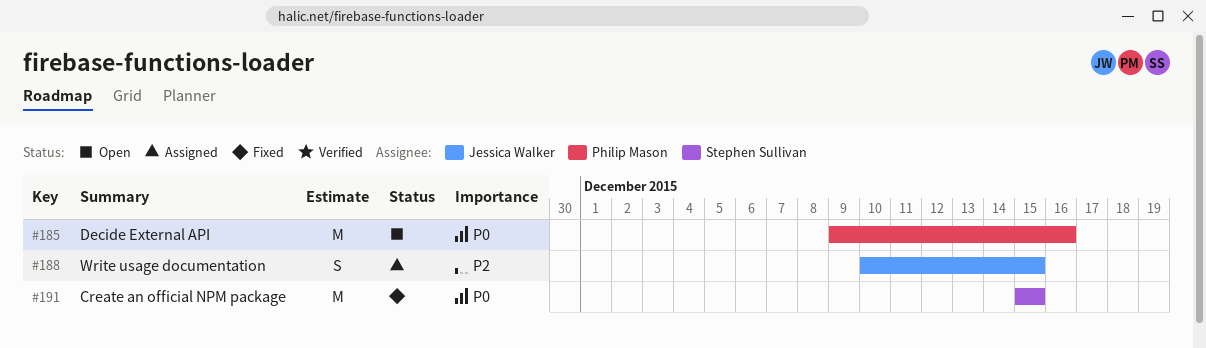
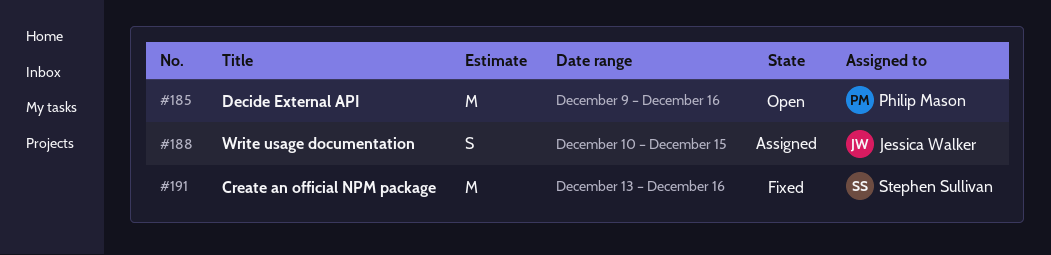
#191, start: Dec 15 -> Dec 13
#191, due: Dec 15 -> Dec 16

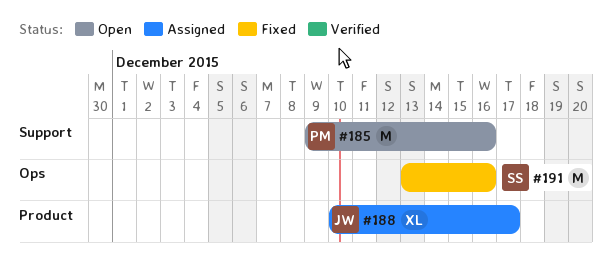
#188, estimate: S -> XL
#188, due: Dec 15 -> Dec 17

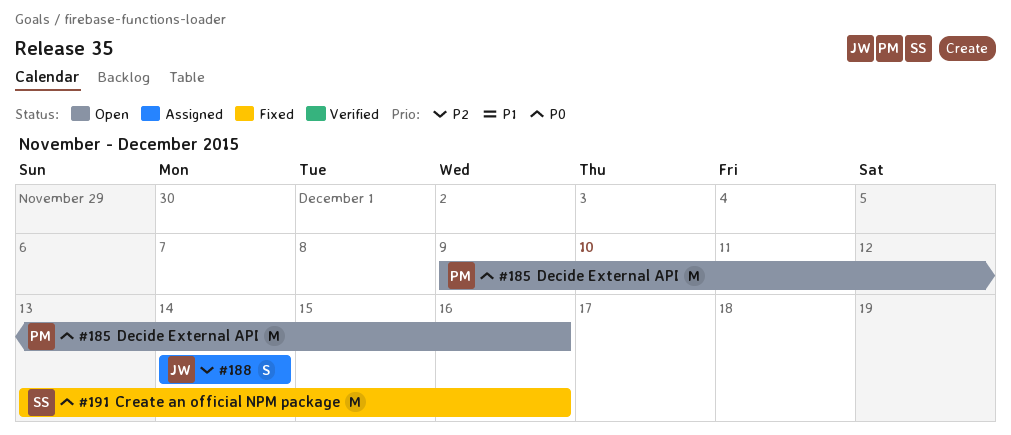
#188, estimate: XL -> S
#188, start: Dec 10 -> Dec 14
#188, due: Dec 17 -> Dec 14

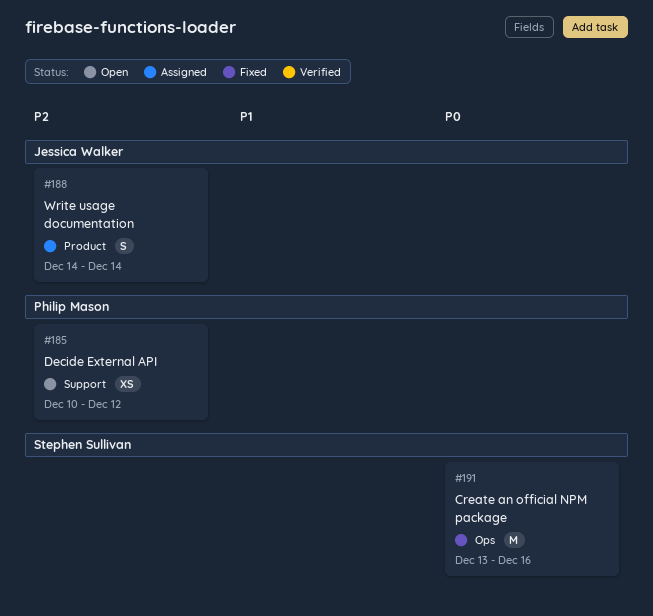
#185, priority: P0 -> P2
#185, estimate: M -> XS
#185, start: Dec 9 -> Dec 10
#185, due: Dec 16 -> Dec 12

